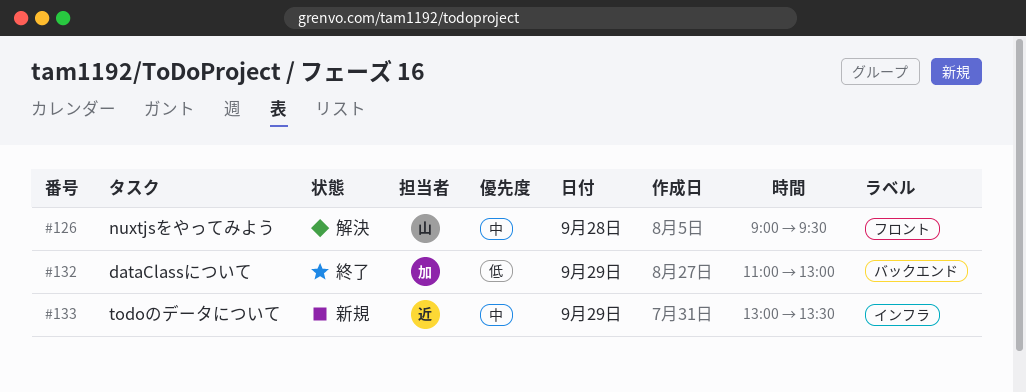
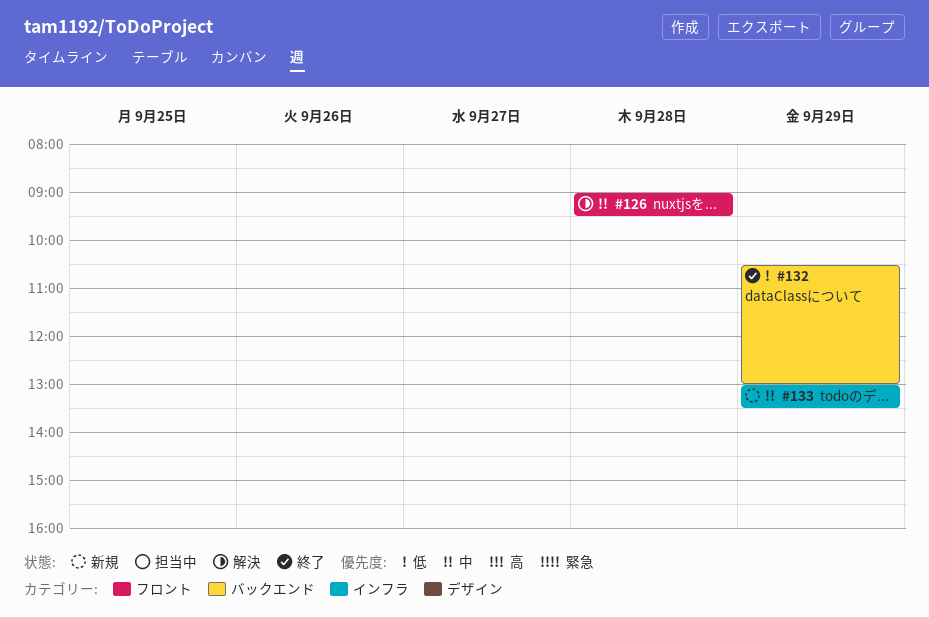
#132, begins: 11:00 -> 10:30

